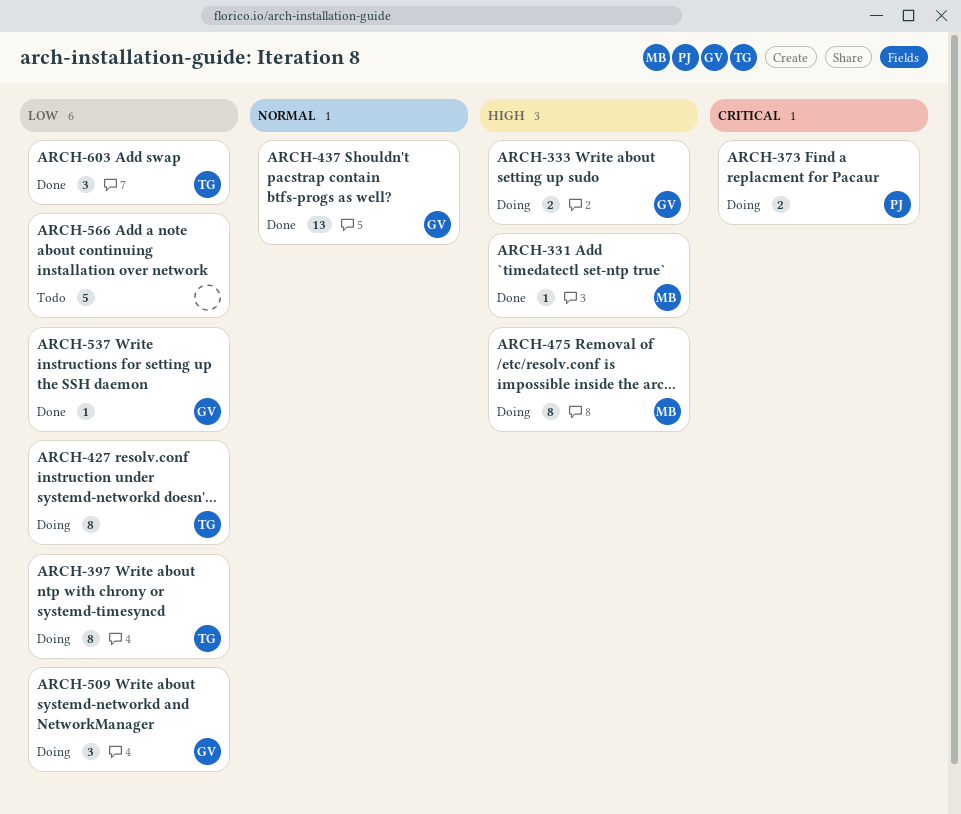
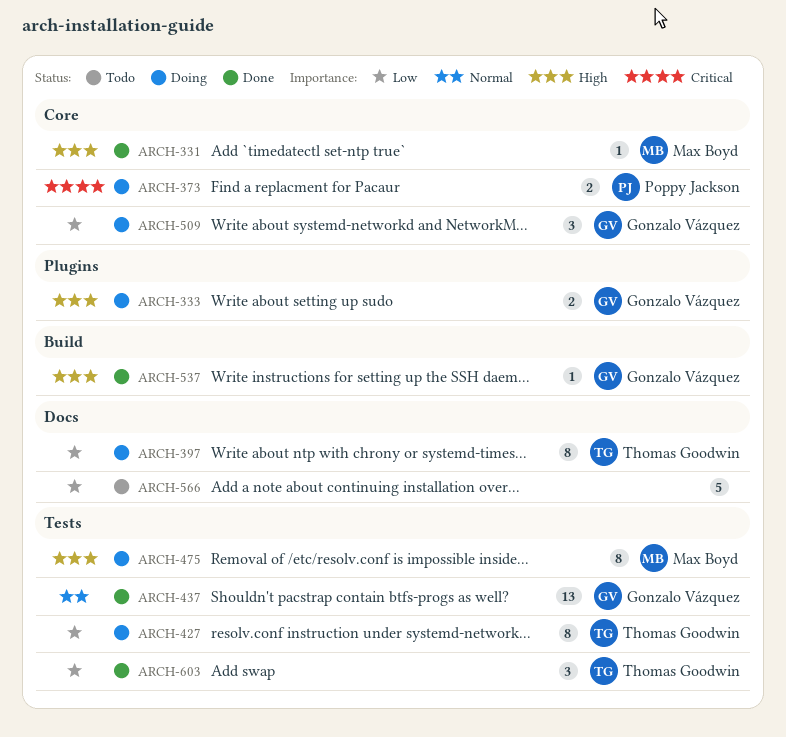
ARCH-537, priority: Low -> High

